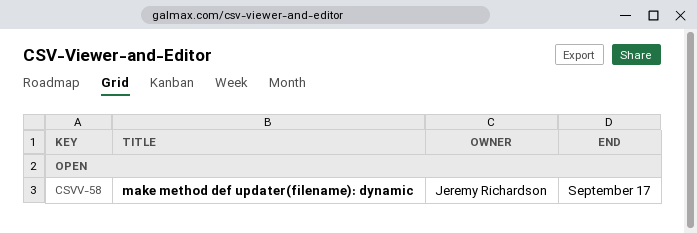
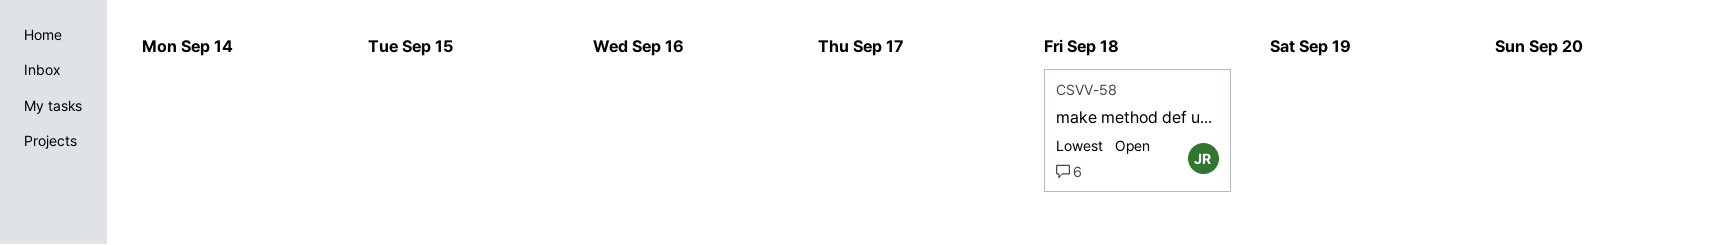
CSVV-58, due: Sep 17 -> Sep 18

